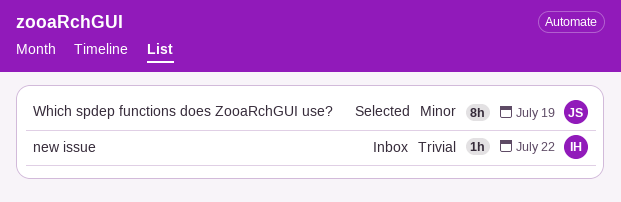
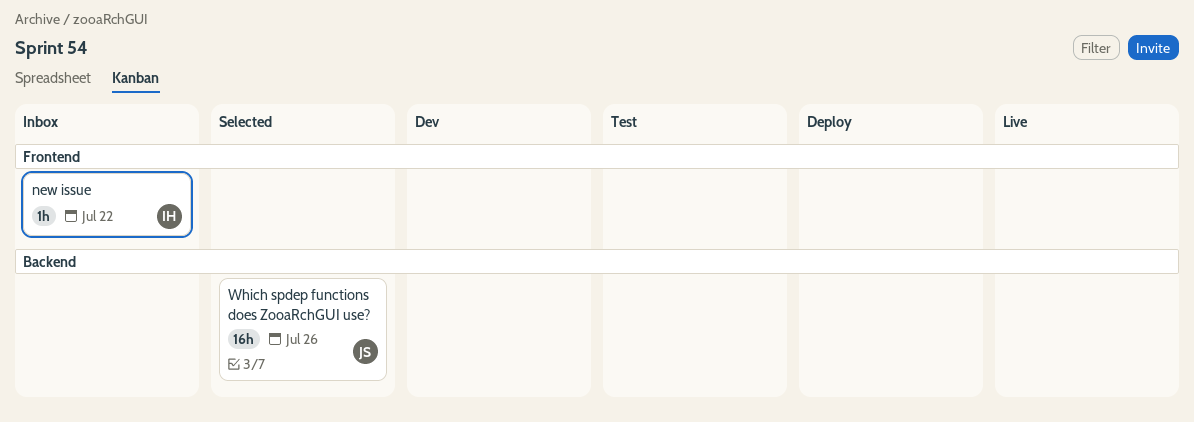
Which spdep functions does ZooaRchGUI use?, estimate: 8h -> 16h
Which spdep functions does ZooaRchGUI use?, due: Jul 19 -> Jul 26

